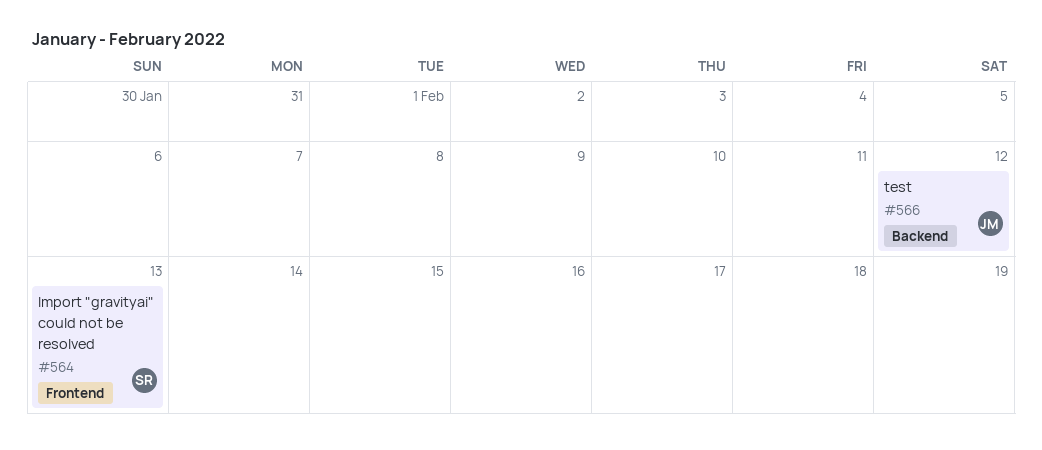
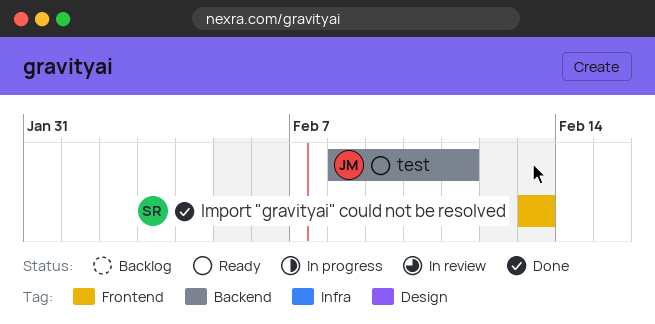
test, due: Feb 12 -> Feb 11

